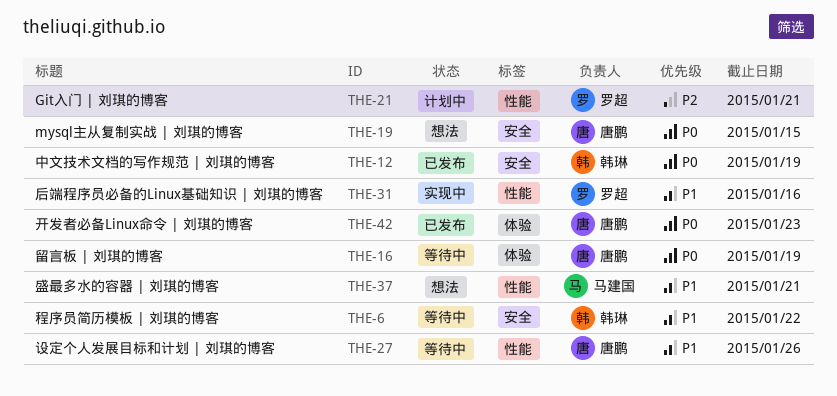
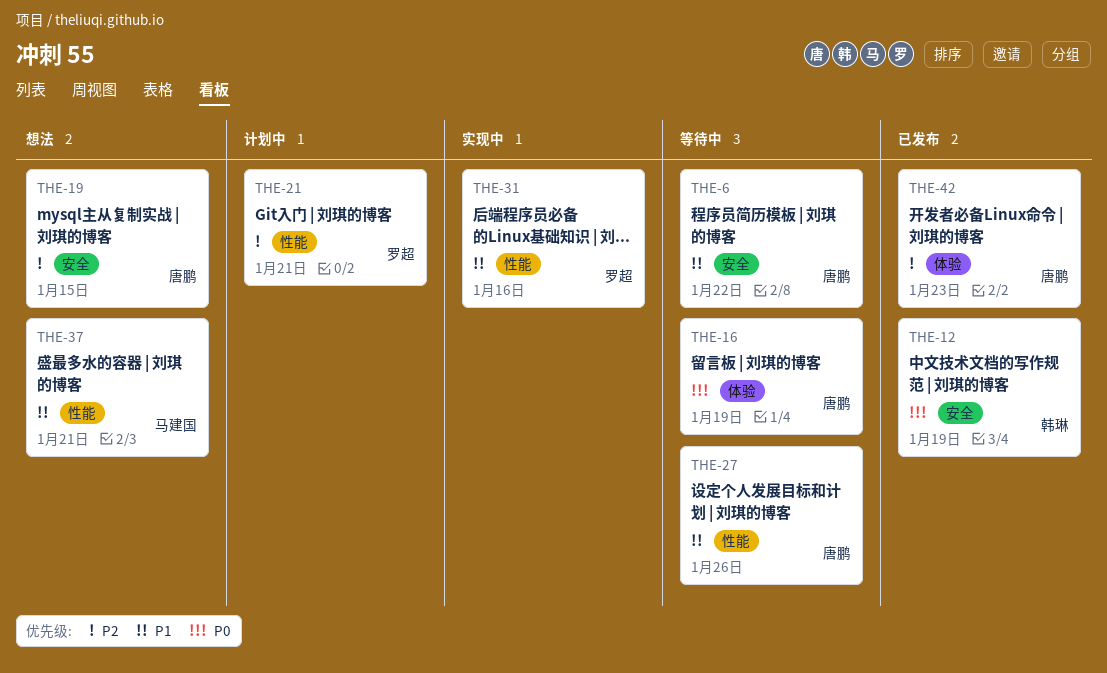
THE-6, owner: 韩琳 -> 唐鹏
THE-19, priority: P0 -> P2
THE-42, priority: P0 -> P2

